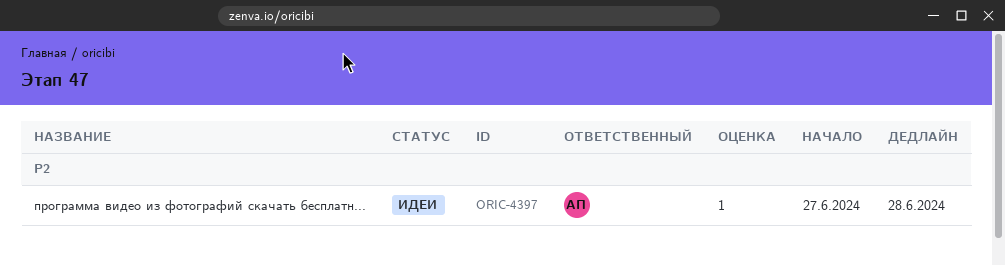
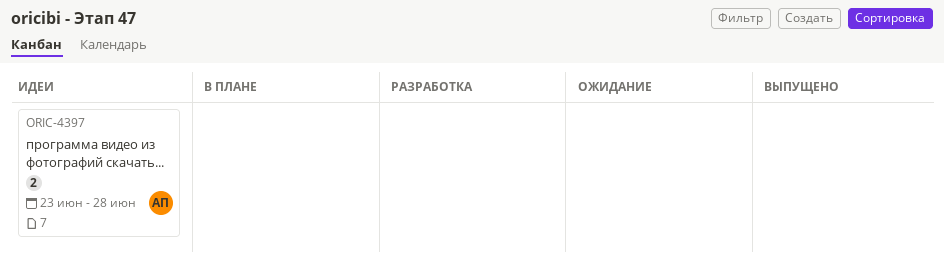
ORIC-4397, estimate: 1 -> 2
ORIC-4397, start: Jun 27 -> Jun 23

